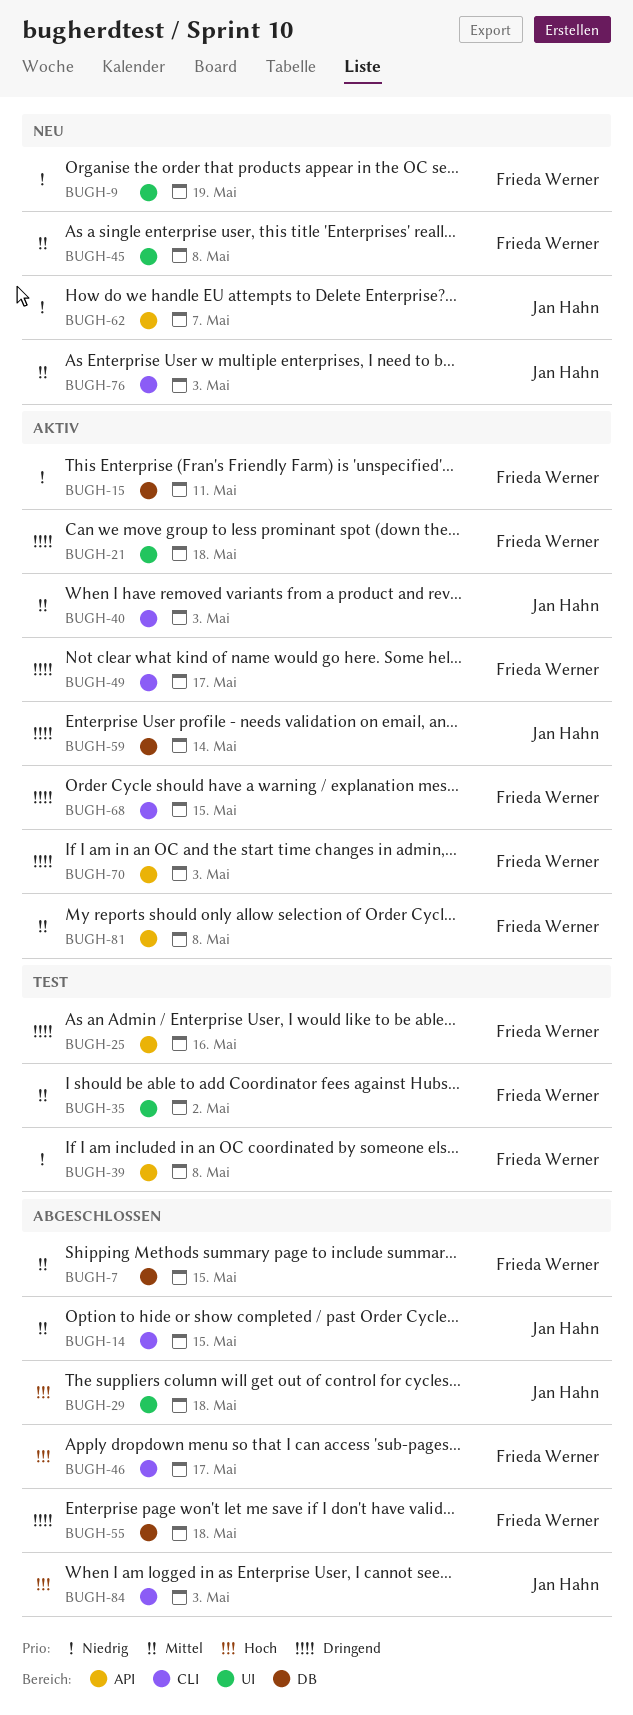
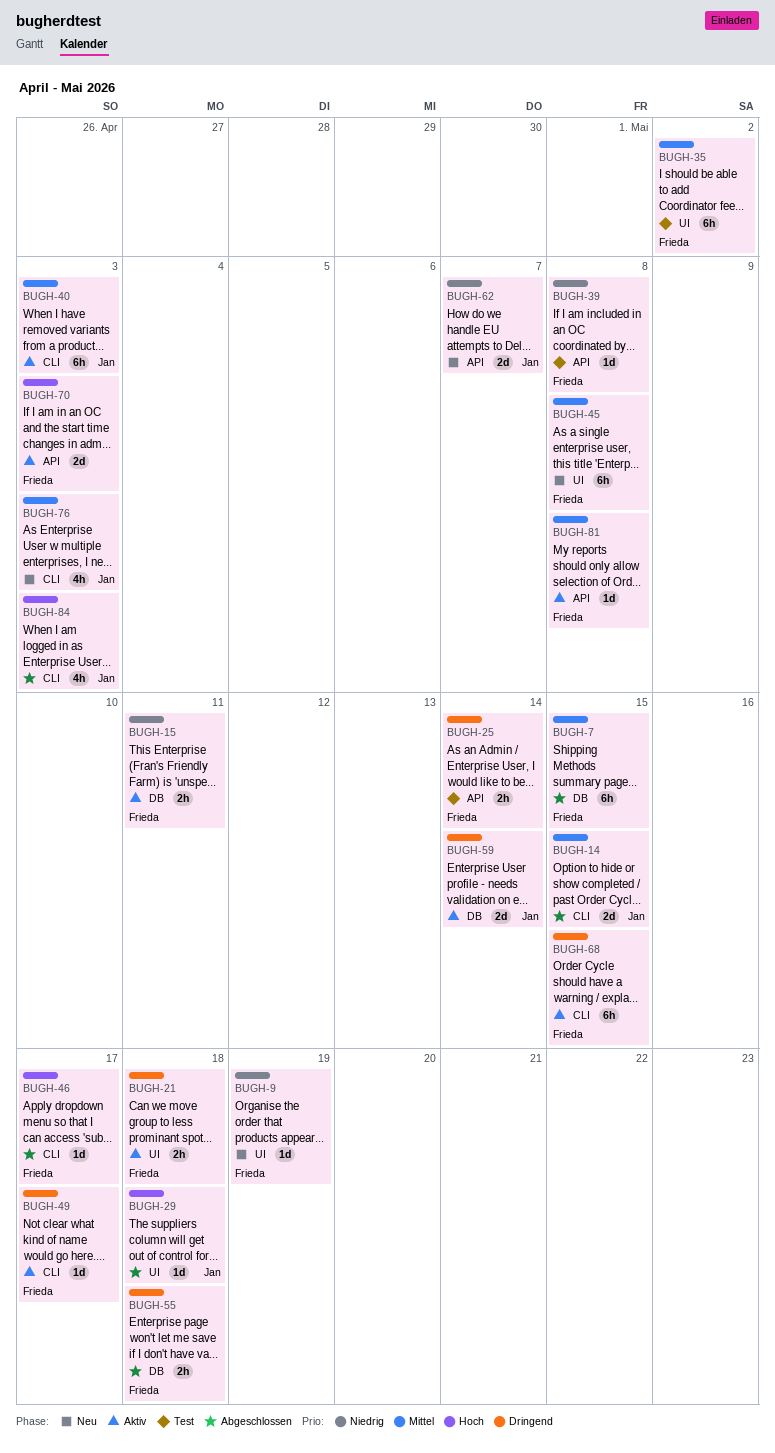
BUGH-25, due: May 16 -> May 14
BUGH-70, priority: Dringend -> Hoch

